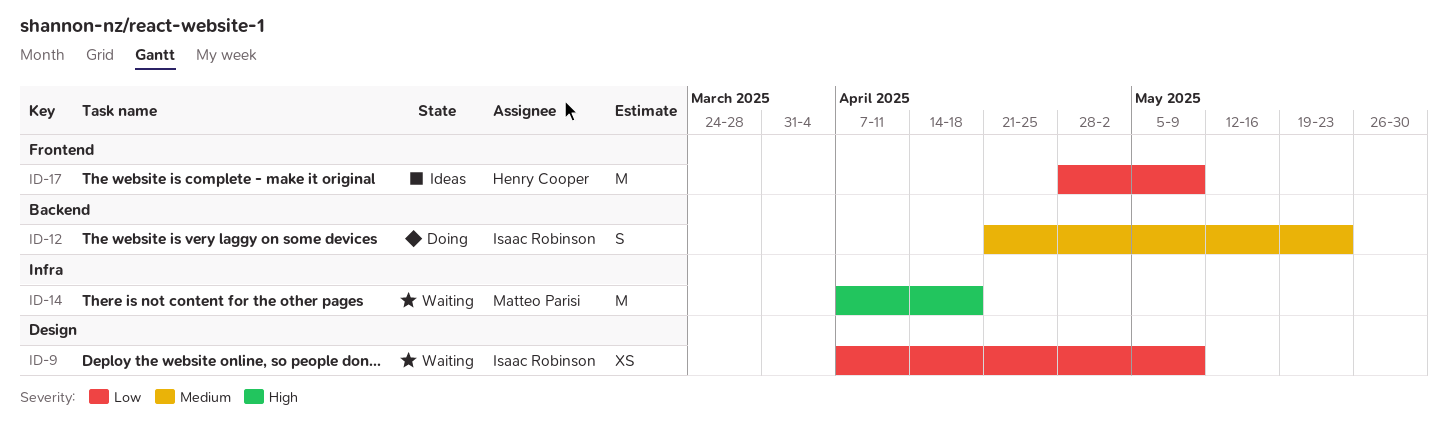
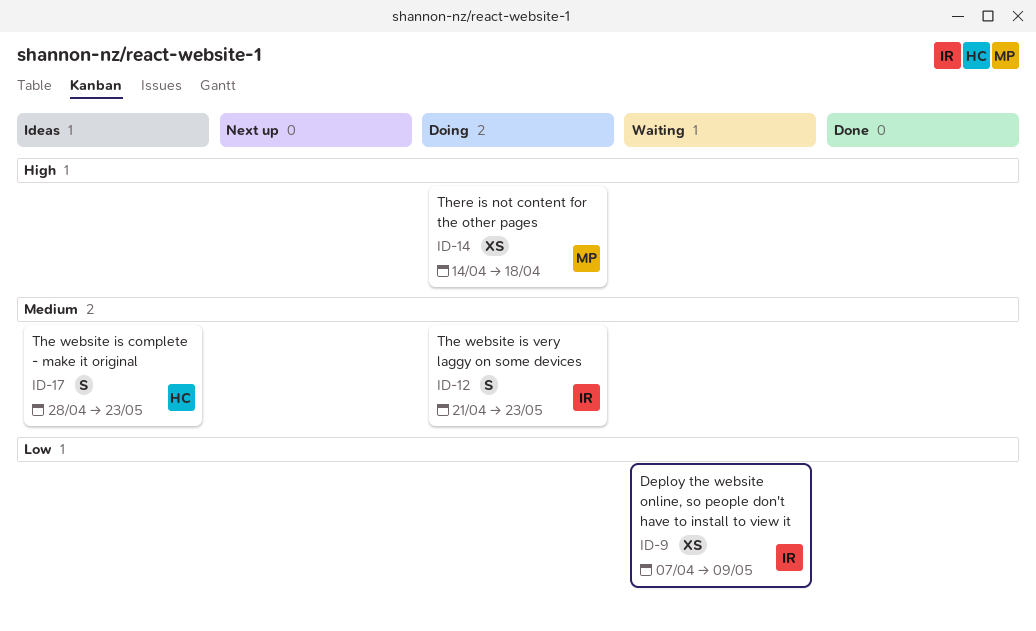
ID-14, status: Waiting -> Doing
ID-14, estimate: M -> XS
ID-14, start: Apr 7 -> Apr 14
ID-17, priority: Low -> Medium
ID-17, estimate: M -> S
ID-17, due: May 9 -> May 23

